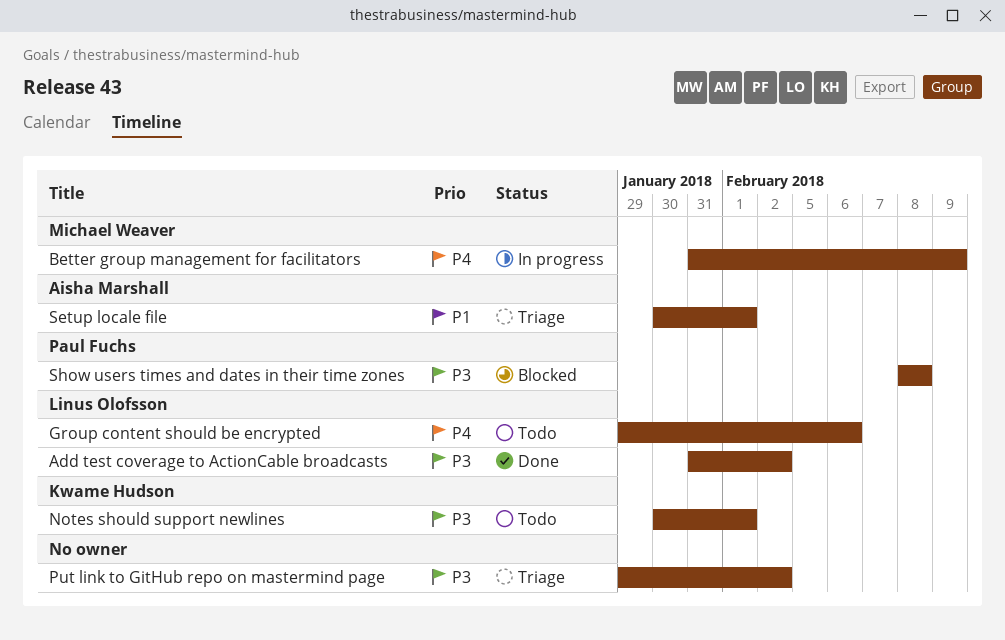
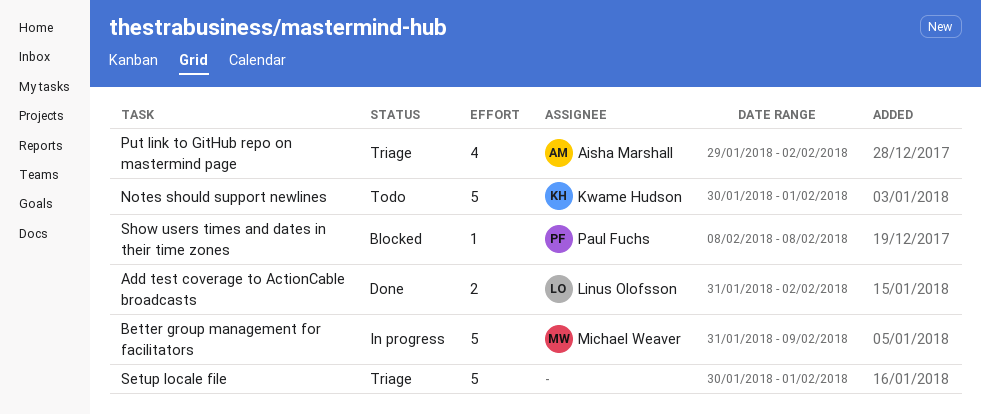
Group content should be encrypted: present -> none
Put link to GitHub repo on mastermind page, owner: none -> Aisha Marshall
Setup locale file, owner: Aisha Marshall -> none

